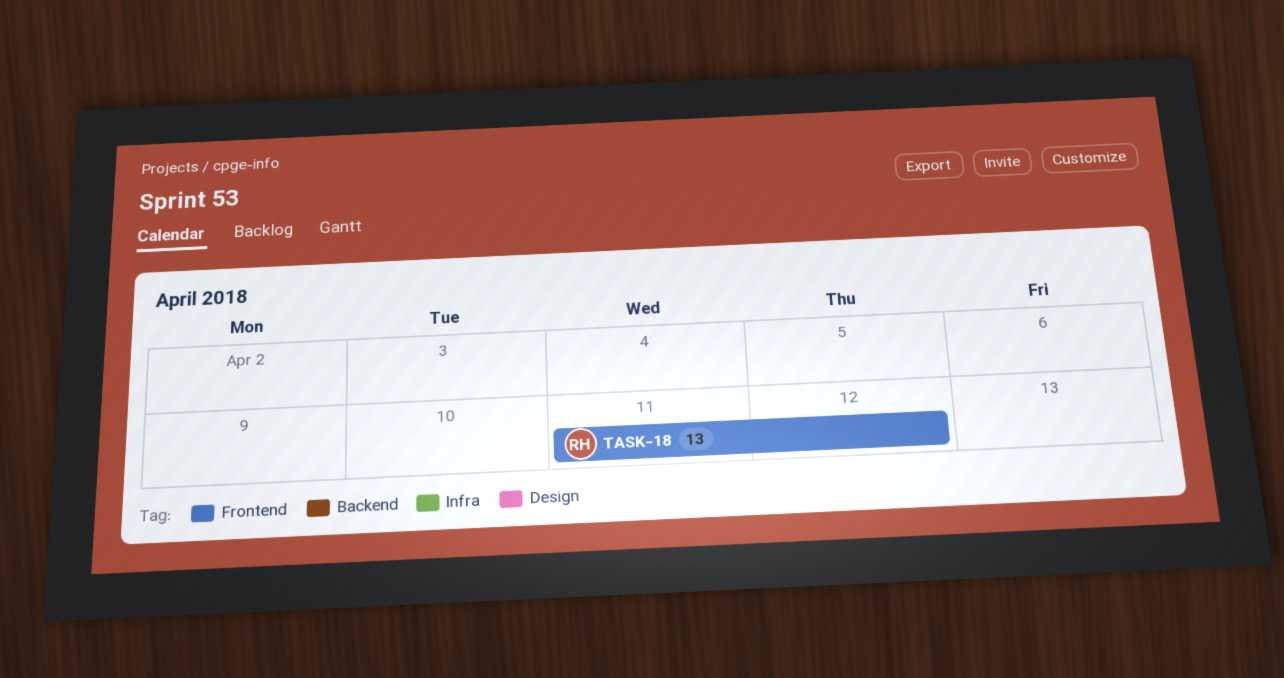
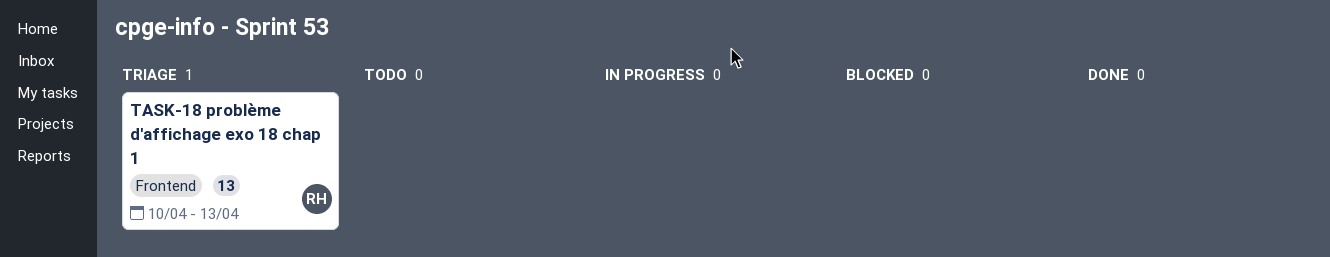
TASK-18, start: Apr 11 -> Apr 10
TASK-18, due: Apr 12 -> Apr 13

